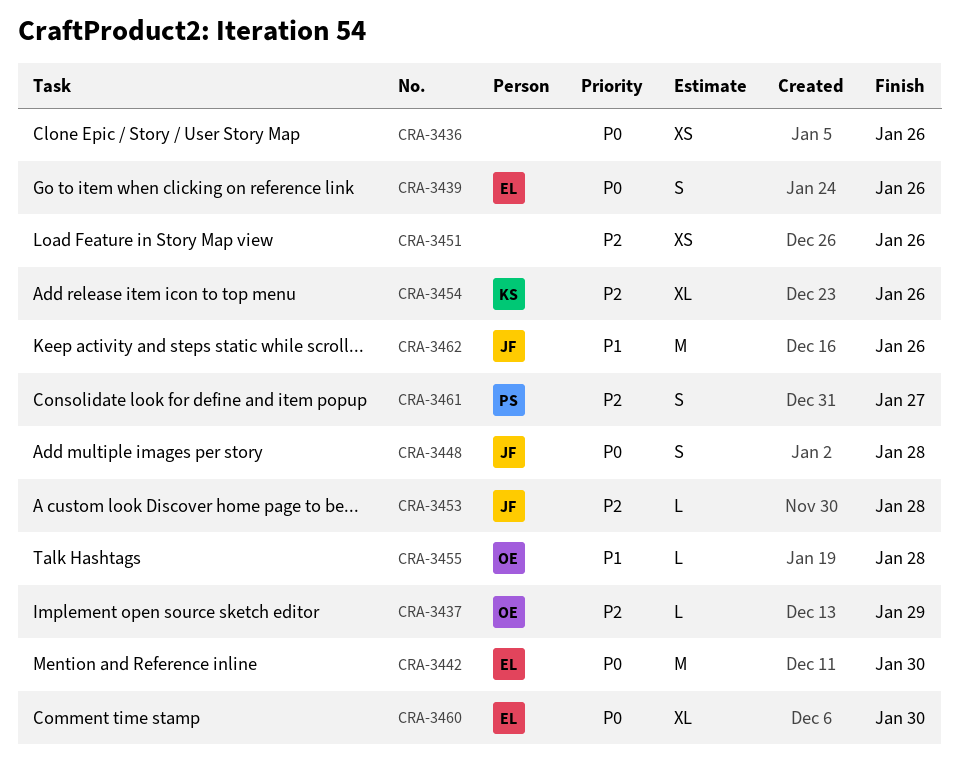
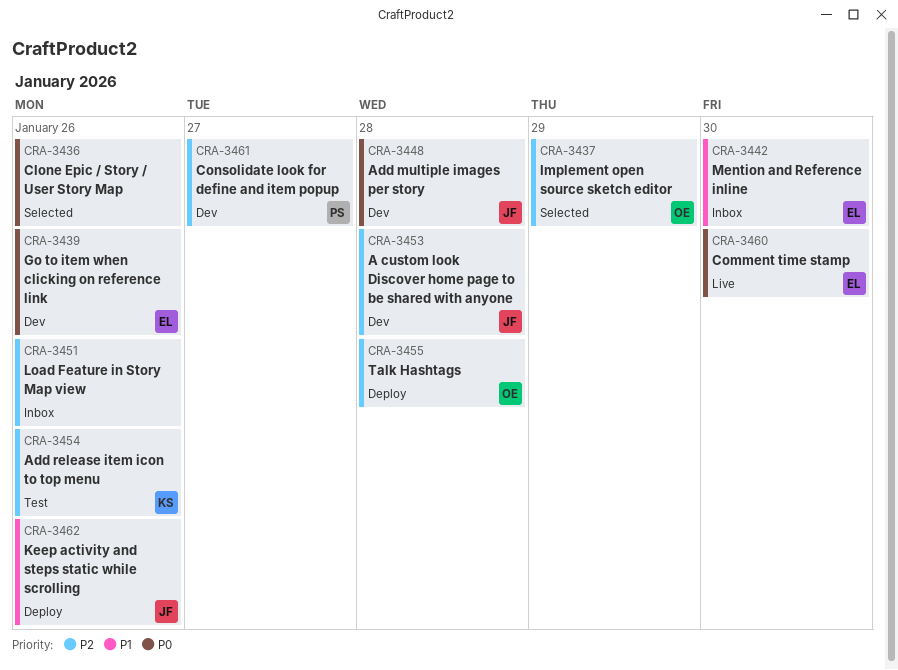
CRA-3442, priority: P0 -> P1
CRA-3455, priority: P1 -> P2

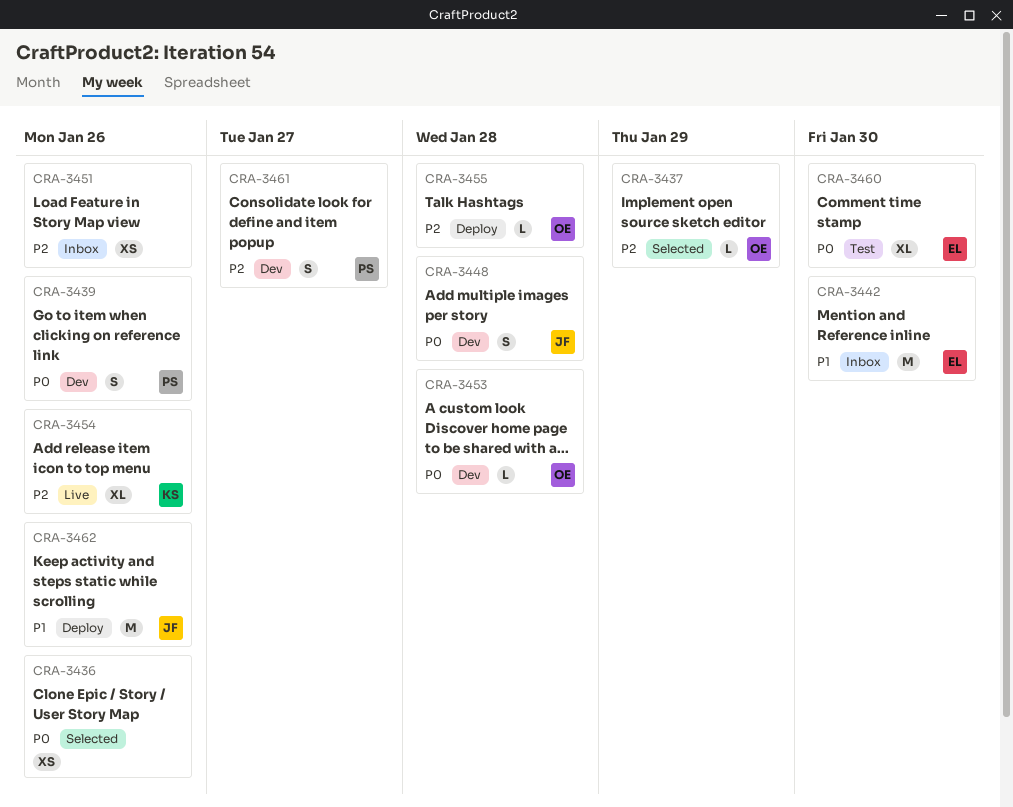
CRA-3439, owner: EL -> PS
CRA-3453, owner: JF -> OE
CRA-3453, priority: P2 -> P0
CRA-3454, status: Test -> Live
CRA-3460, status: Live -> Test

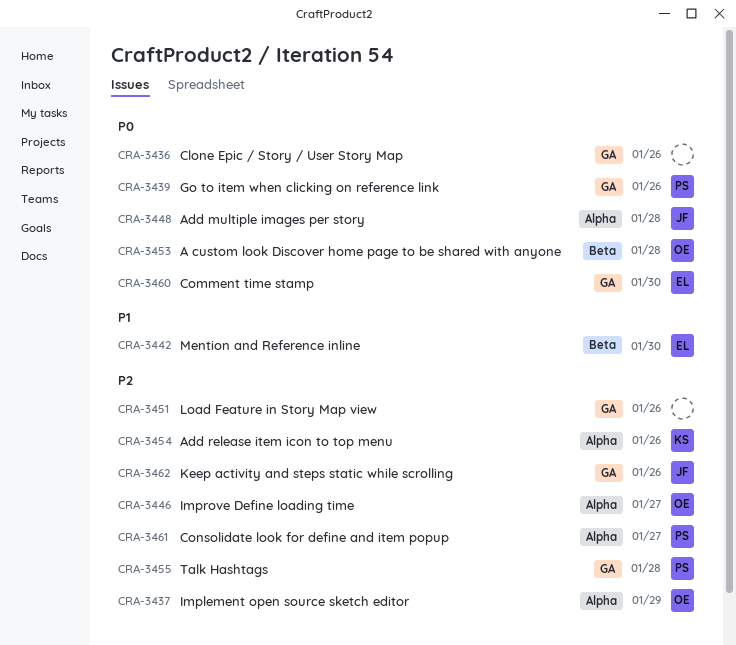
CRA-3446: none -> present
CRA-3455, owner: OE -> PS
CRA-3462, priority: P1 -> P2

